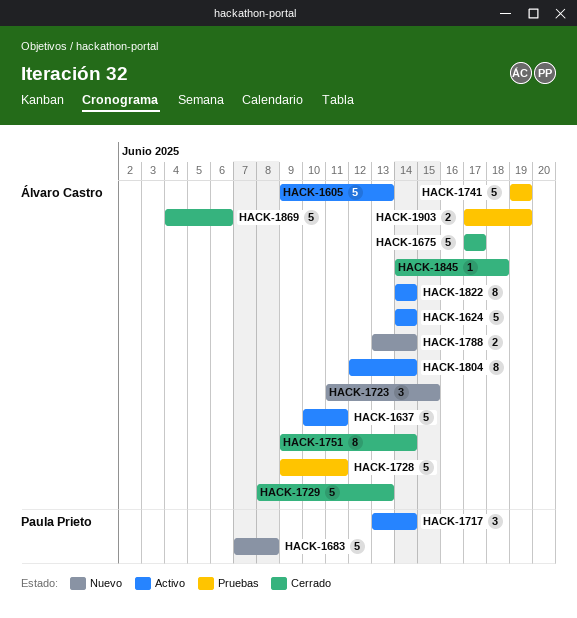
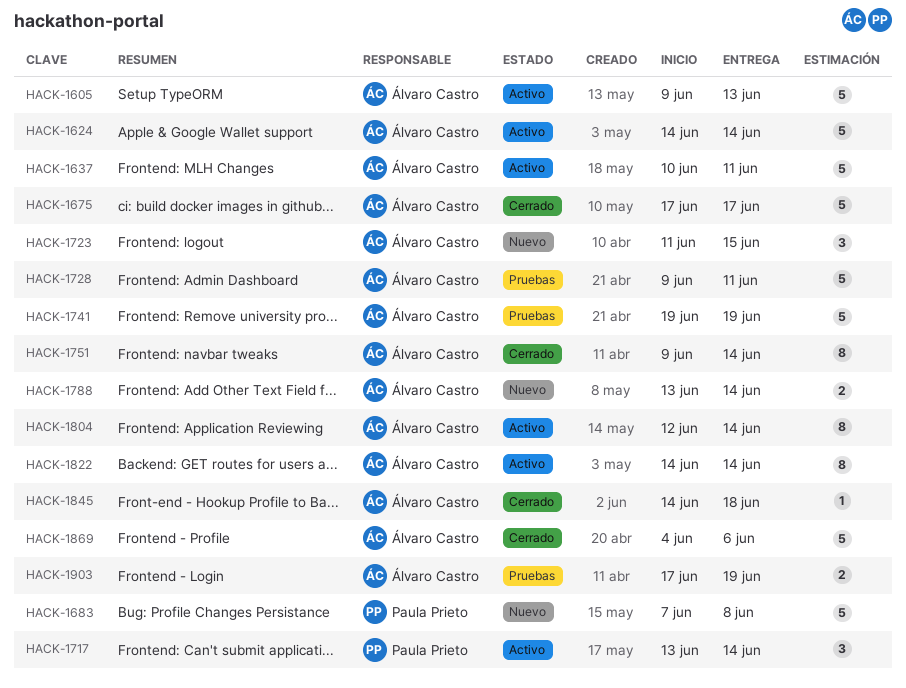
HACK-1729: present -> none

